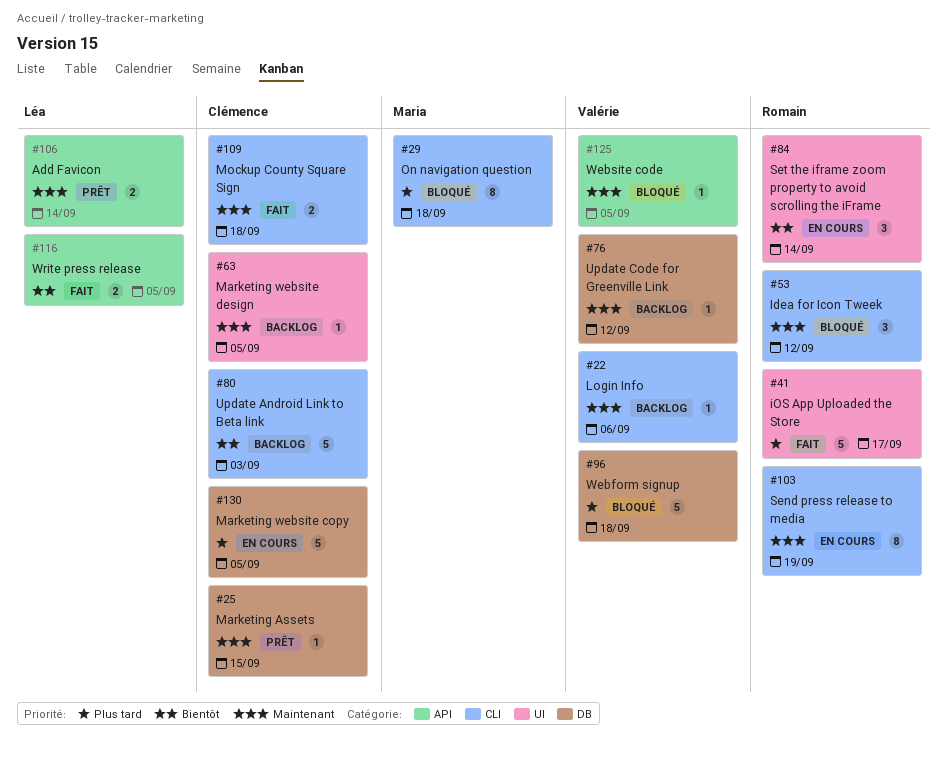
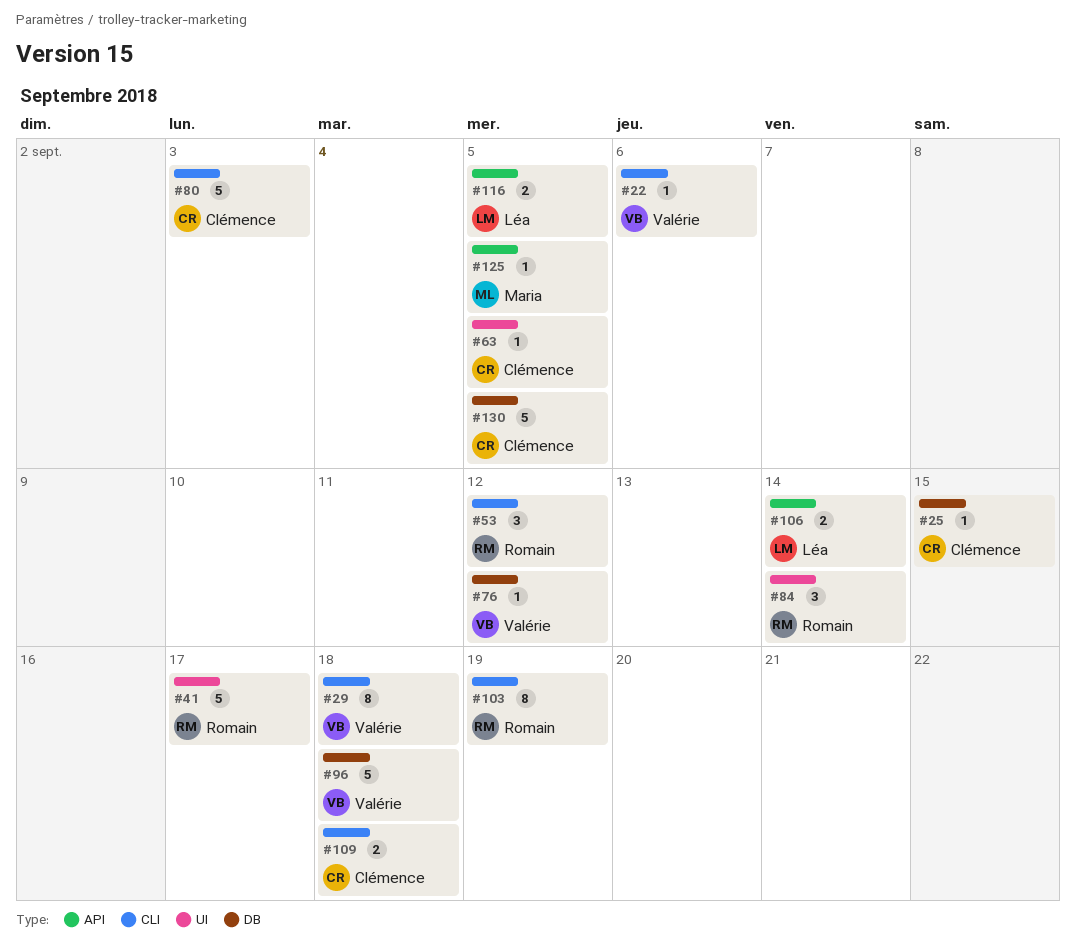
#29, owner: Maria -> Valérie
#125, owner: Valérie -> Maria

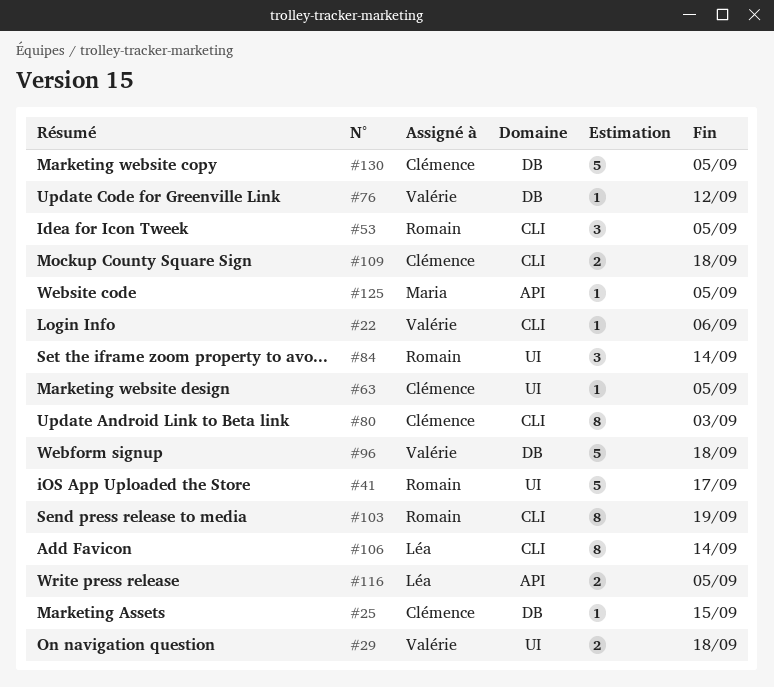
#29, label: CLI -> UI
#29, estimate: 8 -> 2
#53, due: Sep 12 -> Sep 5
#80, estimate: 5 -> 8
#106, label: API -> CLI
#106, estimate: 2 -> 8

